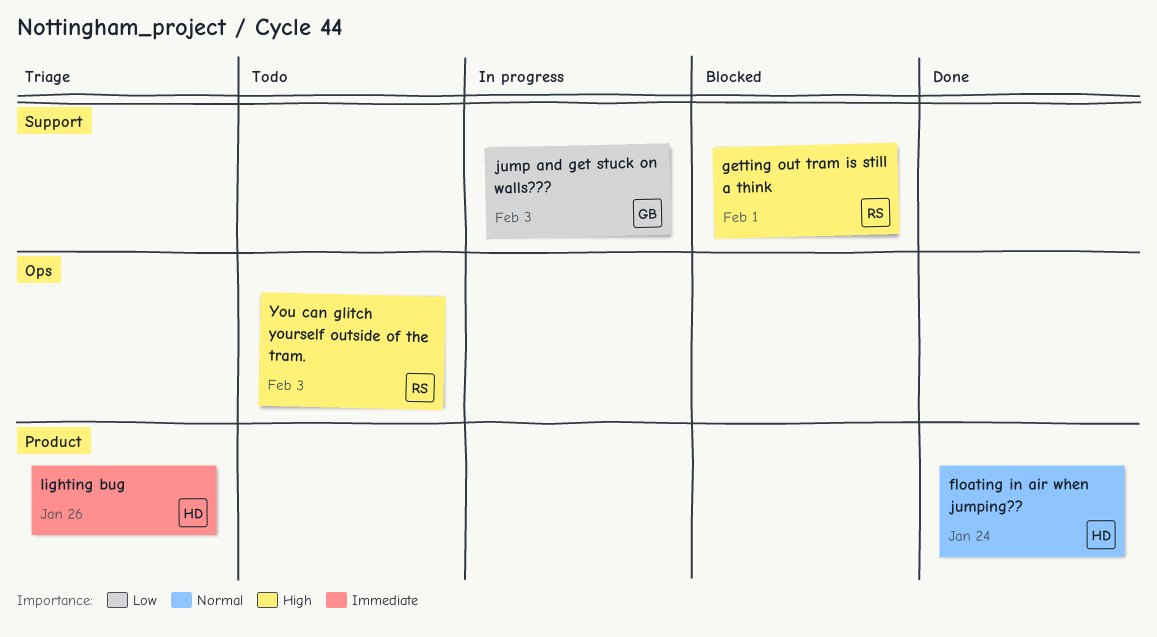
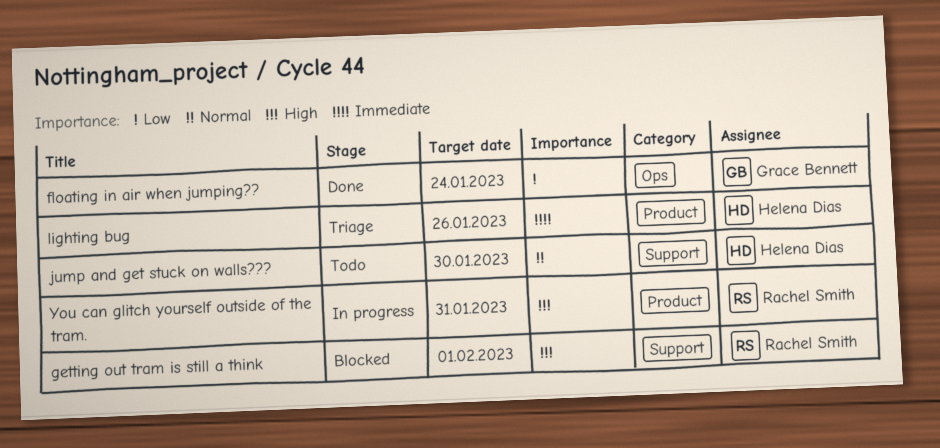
floating in air when jumping??, owner: Helena Dias -> Grace Bennett
floating in air when jumping??, priority: Normal -> Low
floating in air when jumping??, label: Product -> Ops
jump and get stuck on walls???, status: In progress -> Todo
jump and get stuck on walls???, owner: Grace Bennett -> Helena Dias
jump and get stuck on walls???, priority: Low -> Normal
jump and get stuck on walls???, due: Feb 3 -> Jan 30
You can glitch yourself outside of the tram., status: Todo -> In progress
You can glitch yourself outside of the tram., label: Ops -> Product
You can glitch yourself outside of the tram., due: Feb 3 -> Jan 31

